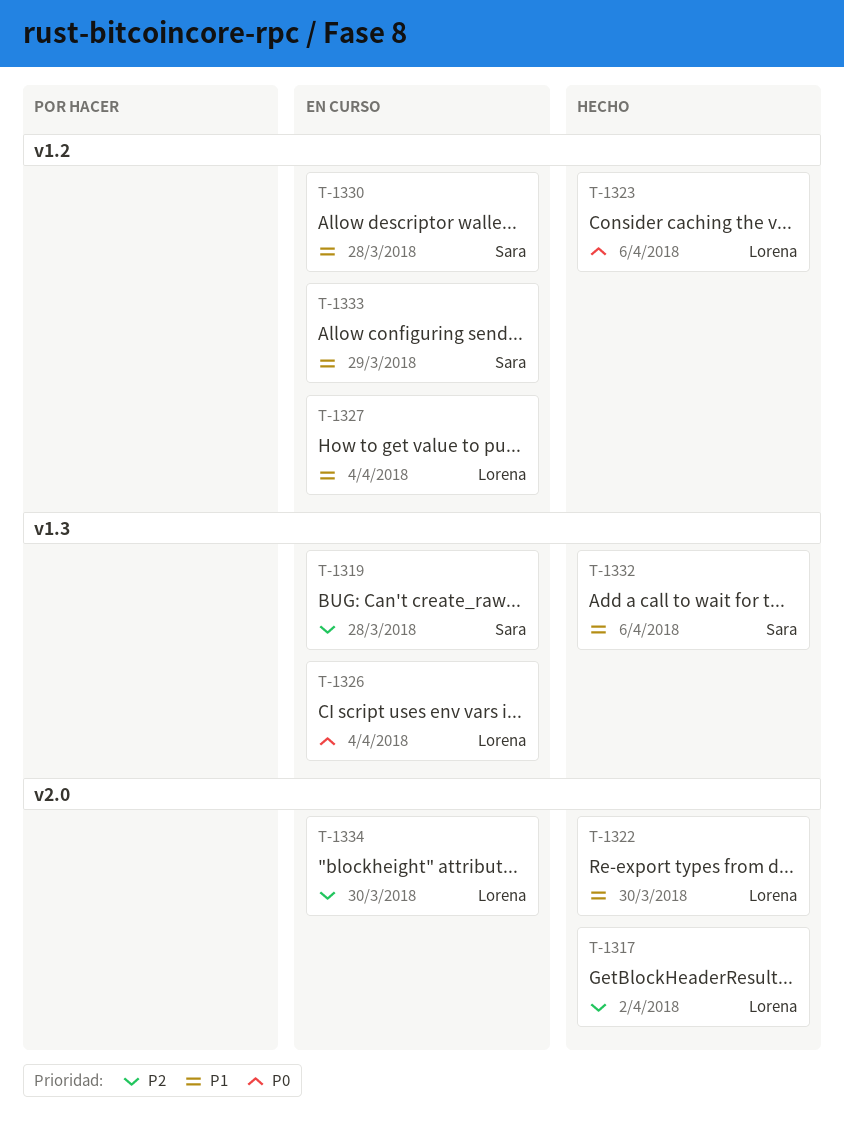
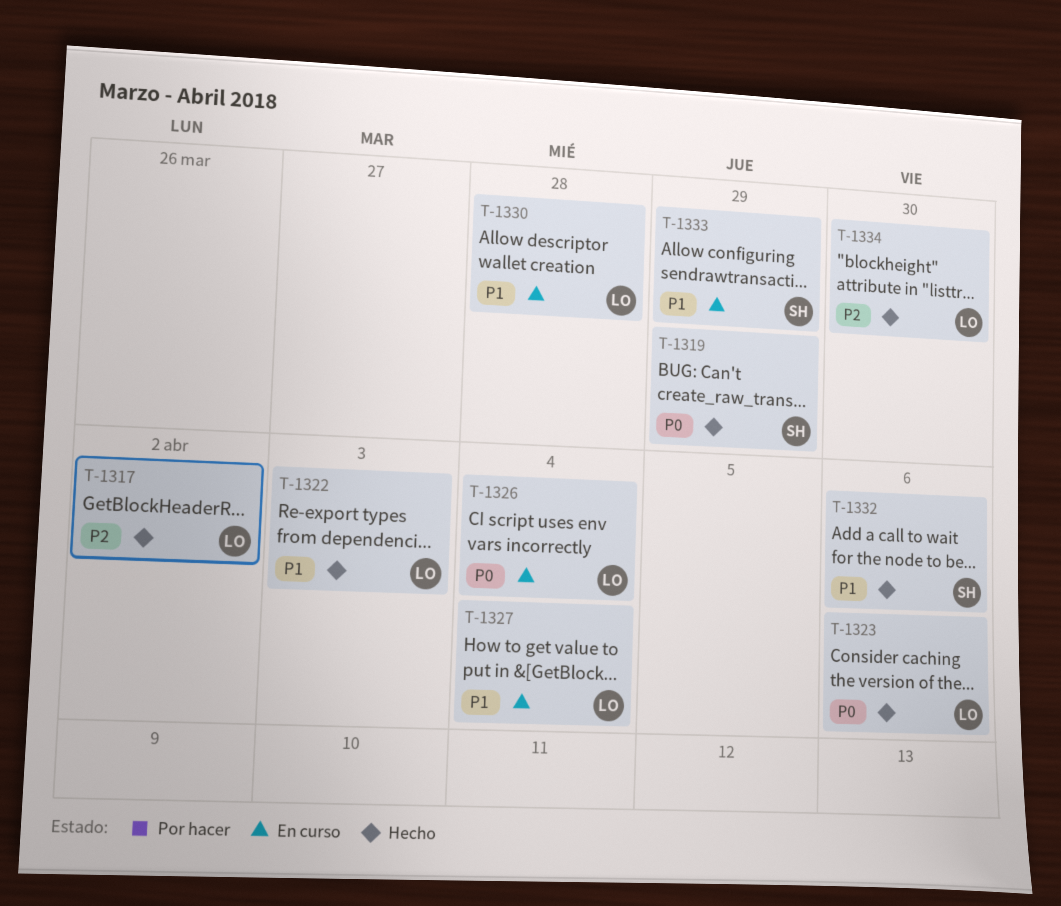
T-1319, status: En curso -> Hecho
T-1319, priority: P2 -> P0
T-1319, due: Mar 28 -> Mar 29
T-1322, due: Mar 30 -> Apr 3
T-1330, owner: Sara -> Lorena
T-1334, status: En curso -> Hecho

